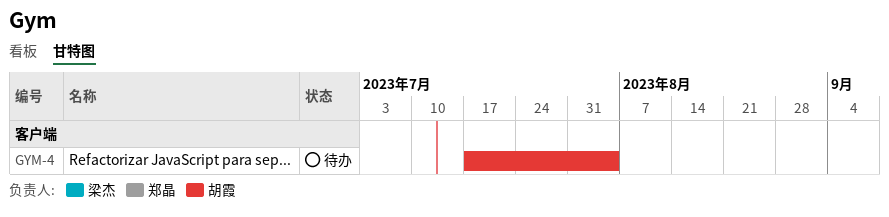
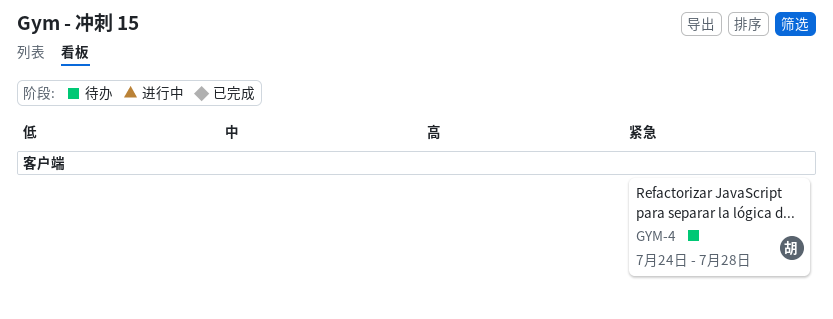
GYM-4, start: Jul 17 -> Jul 24
GYM-4, due: Aug 4 -> Jul 28

